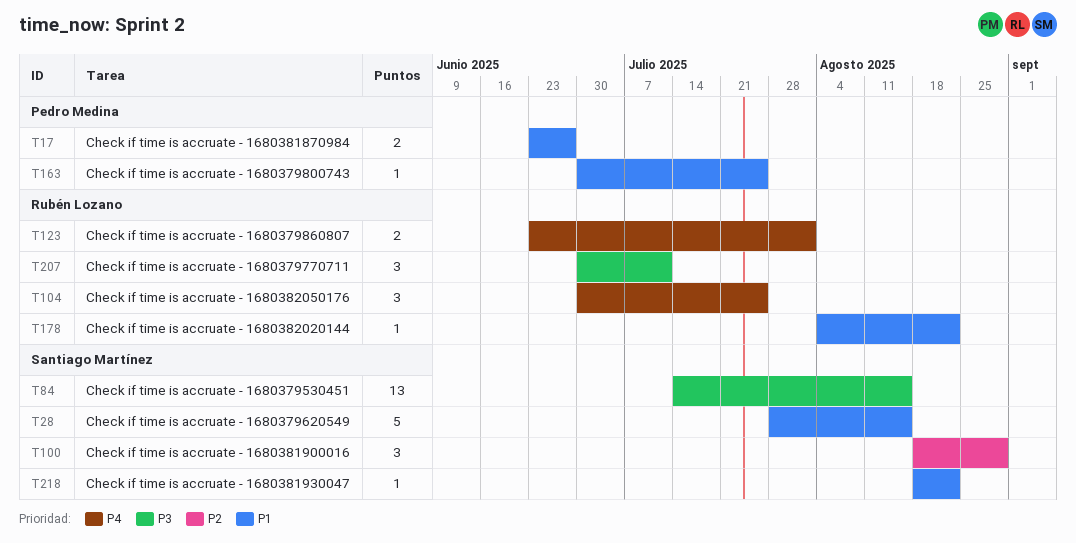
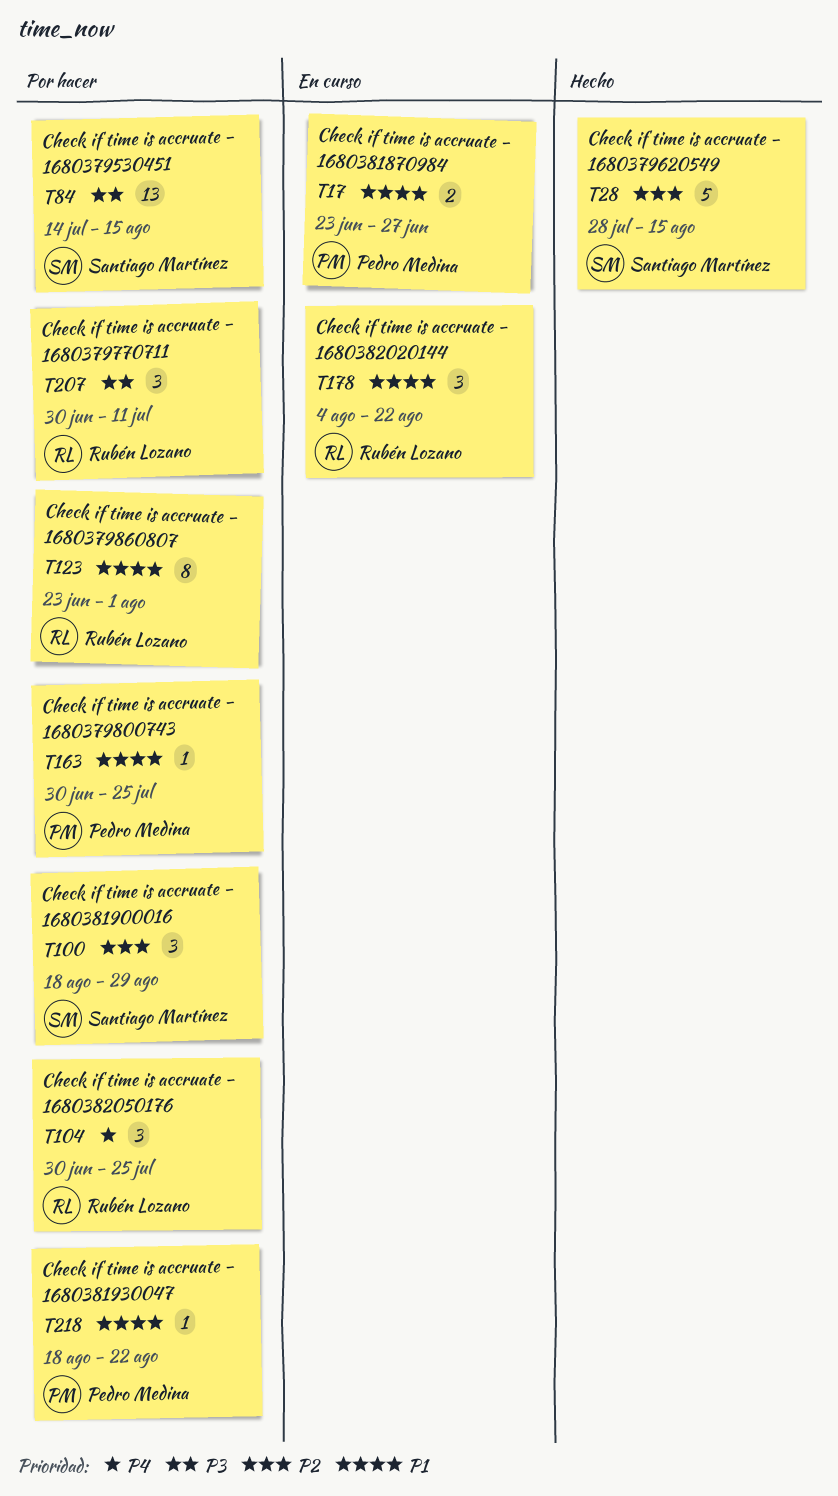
T28, priority: P1 -> P2
T123, priority: P4 -> P1
T123, estimate: 2 -> 8
T178, estimate: 1 -> 3
T218, owner: Santiago Martínez -> Pedro Medina

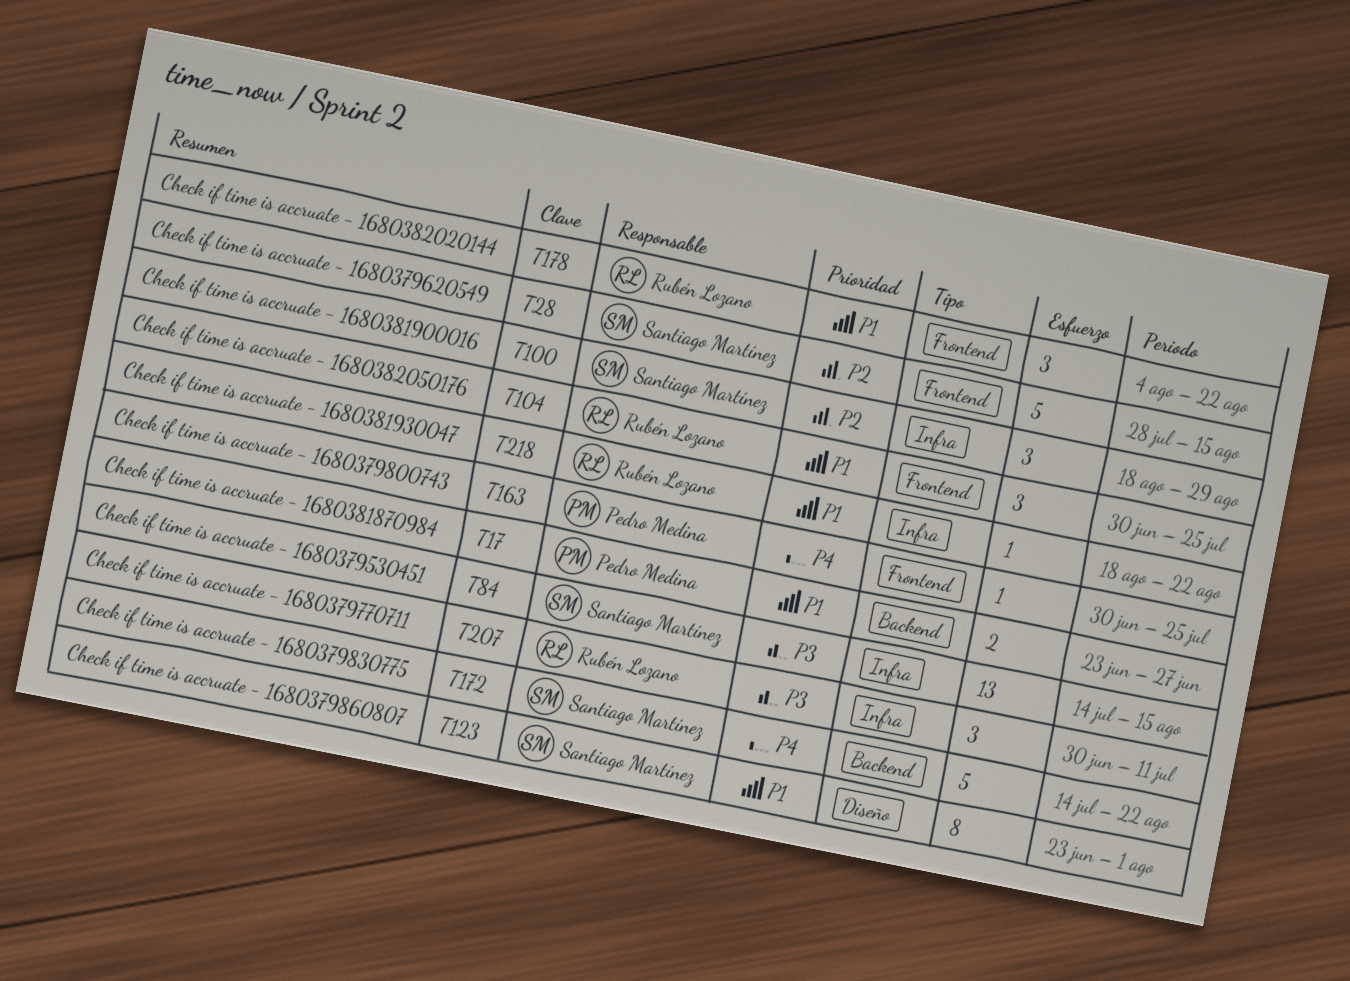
T104, priority: P4 -> P1
T123, owner: Rubén Lozano -> Santiago Martínez
T163, priority: P1 -> P4
T172: none -> present
T218, owner: Pedro Medina -> Rubén Lozano

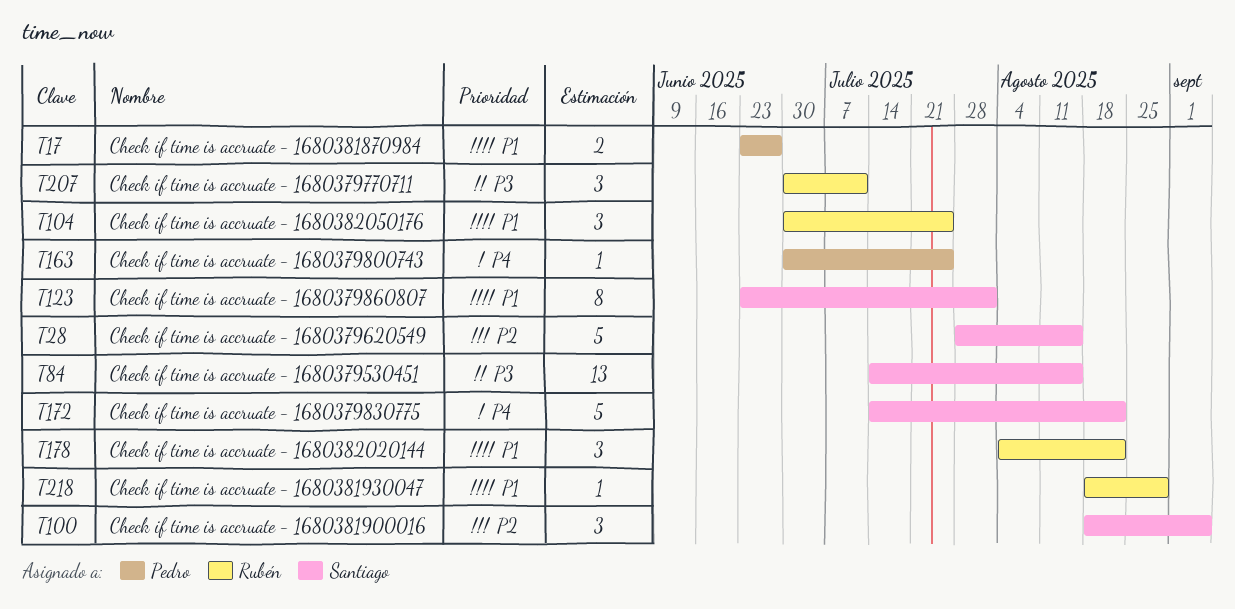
T100, due: Aug 29 -> Sep 5
T218, due: Aug 22 -> Aug 29

